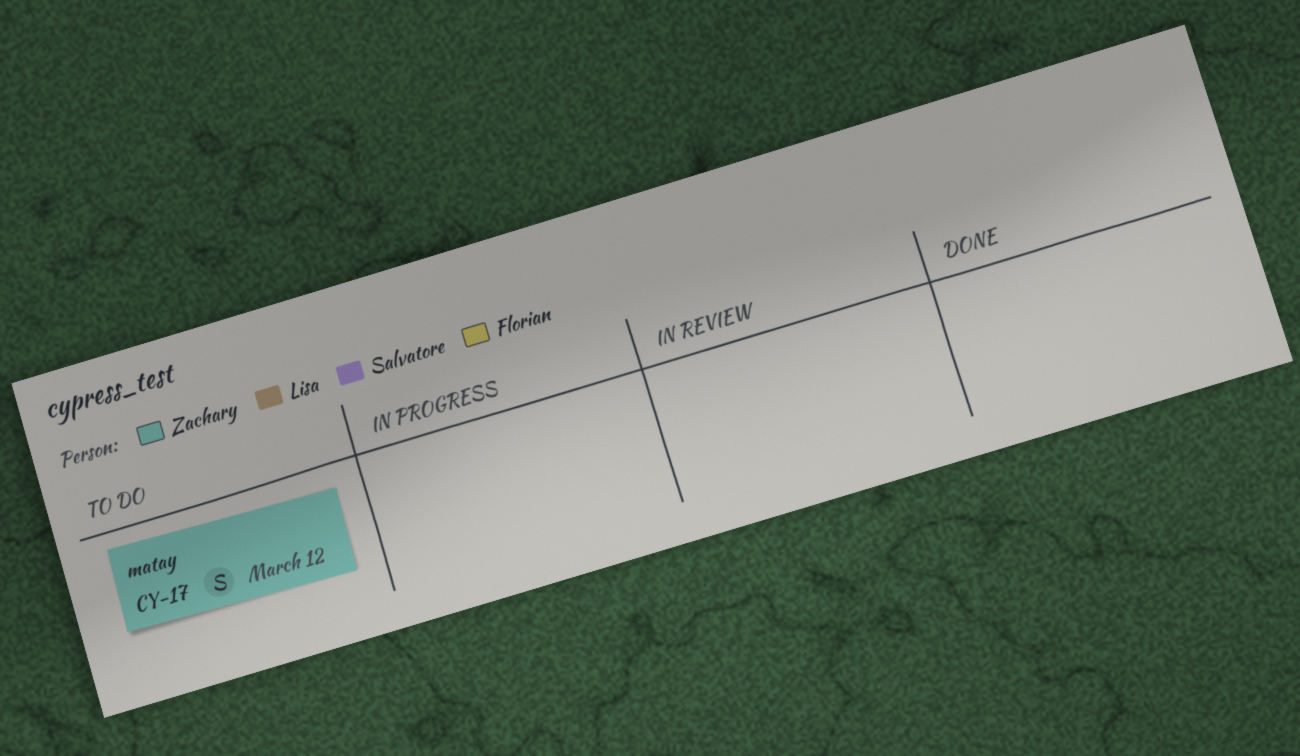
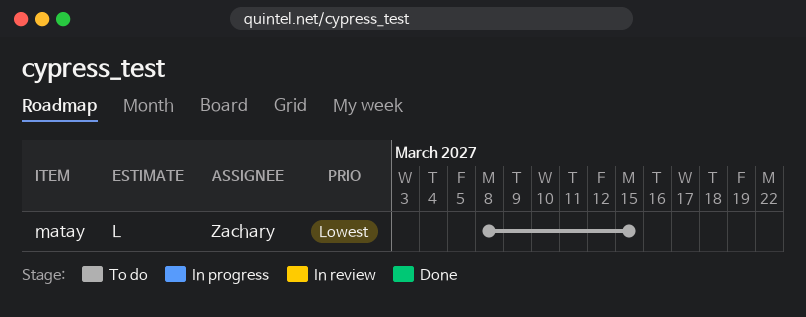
matay, estimate: S -> L
matay, due: Mar 12 -> Mar 15

